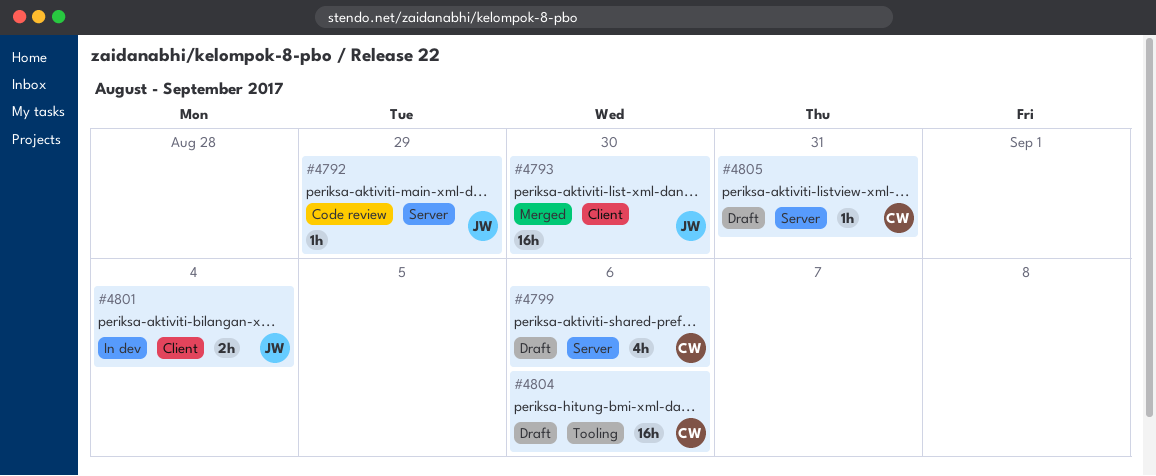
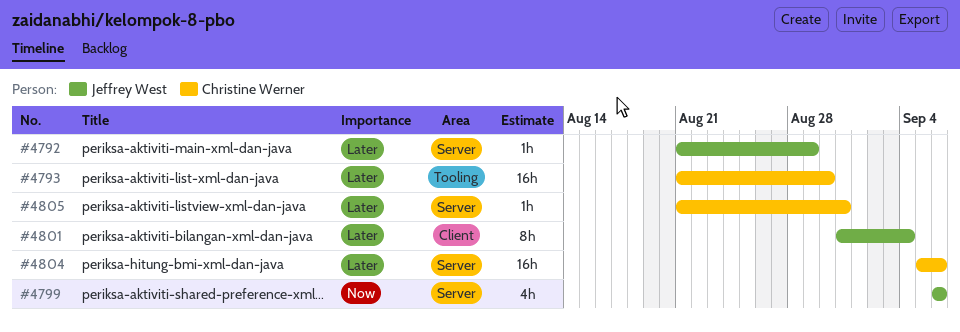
#4793, owner: Jeffrey West -> Christine Werner
#4793, label: Client -> Tooling
#4799, owner: Christine Werner -> Jeffrey West
#4801, estimate: 2h -> 8h
#4804, label: Tooling -> Server

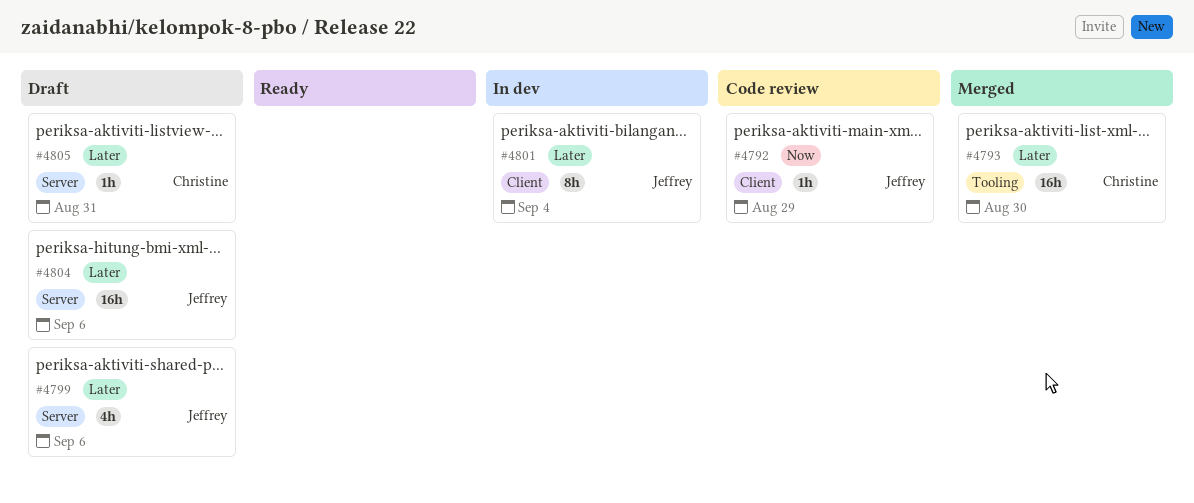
#4792, priority: Later -> Now
#4792, label: Server -> Client
#4799, priority: Now -> Later
#4804, owner: Christine Werner -> Jeffrey West

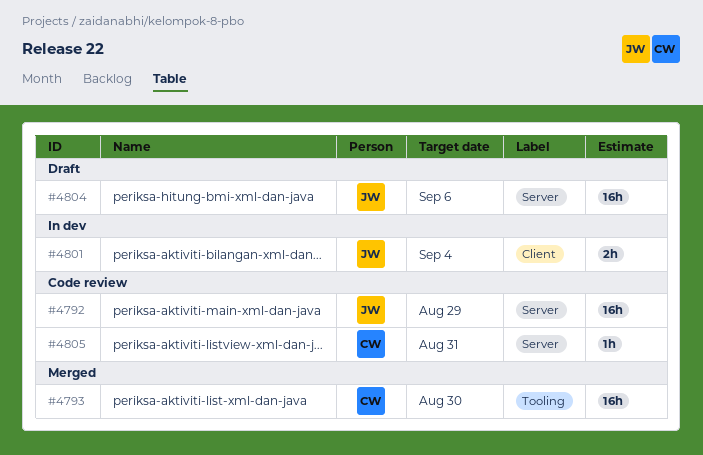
#4792, label: Client -> Server
#4792, estimate: 1h -> 16h
#4799: present -> none
#4801, estimate: 8h -> 2h
#4805, status: Draft -> Code review

